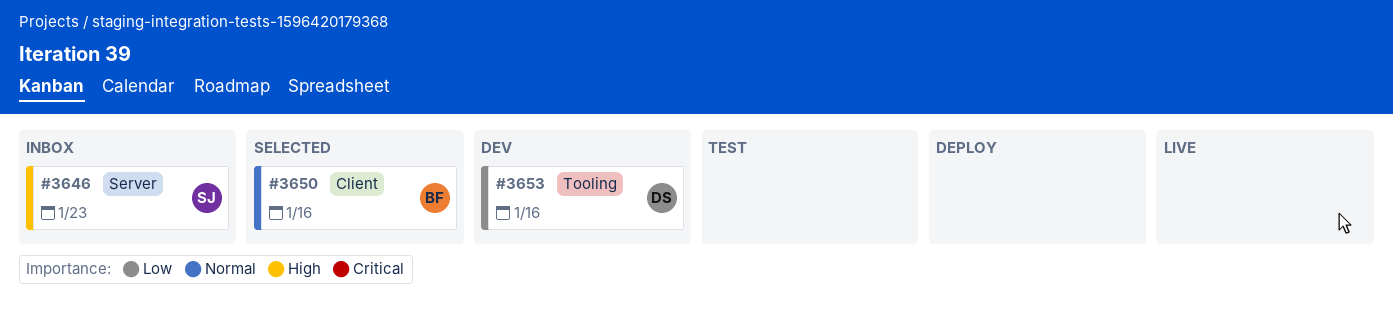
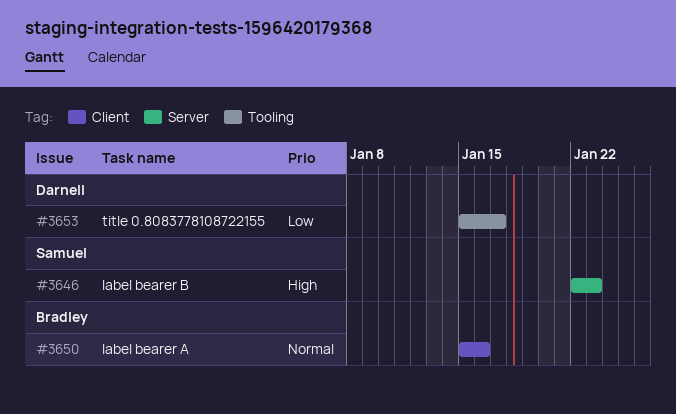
#3653, due: Jan 16 -> Jan 17

